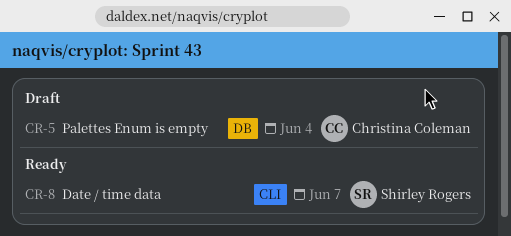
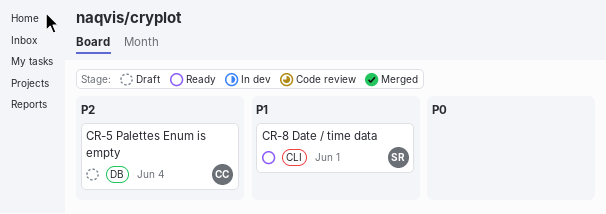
CR-8, due: Jun 7 -> Jun 1

